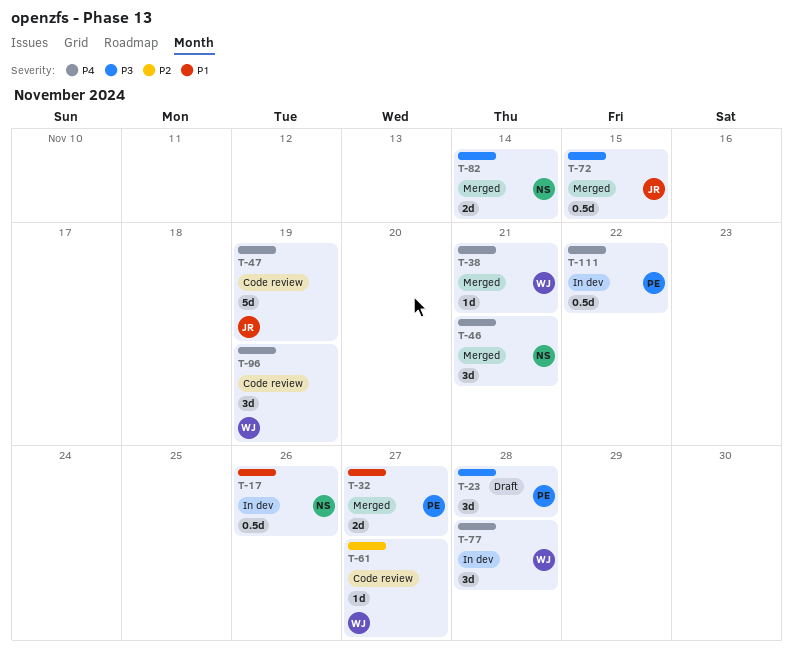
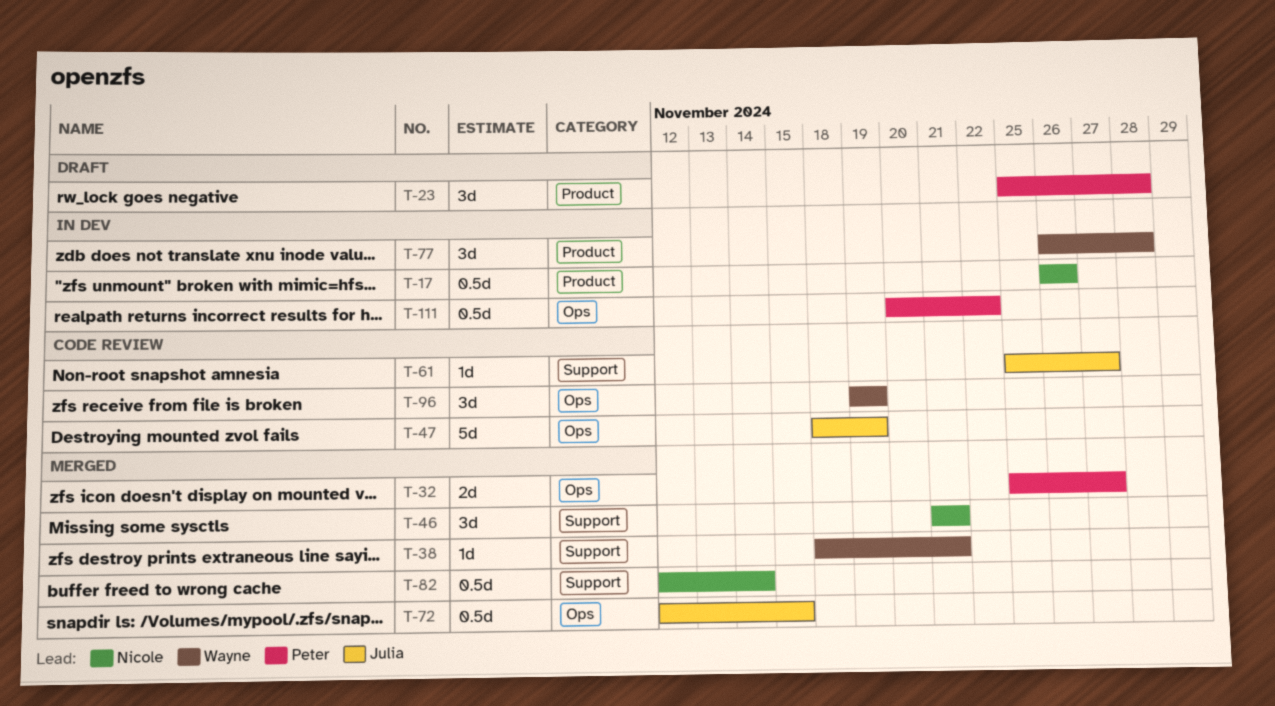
T-61, owner: Wayne -> Julia
T-82, estimate: 2d -> 0.5d

